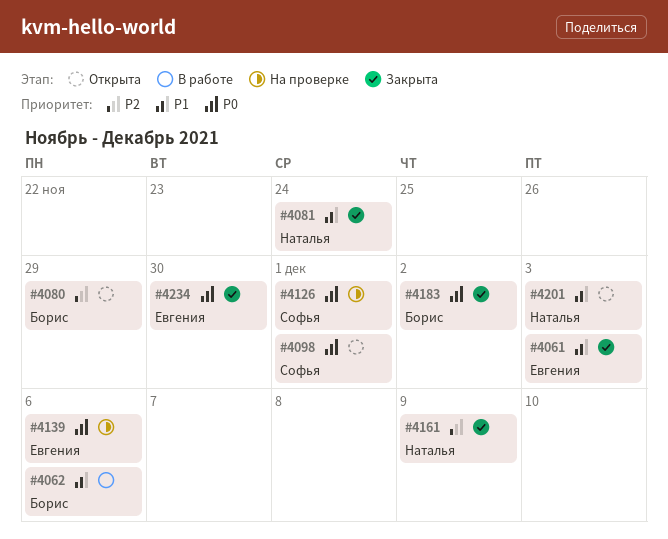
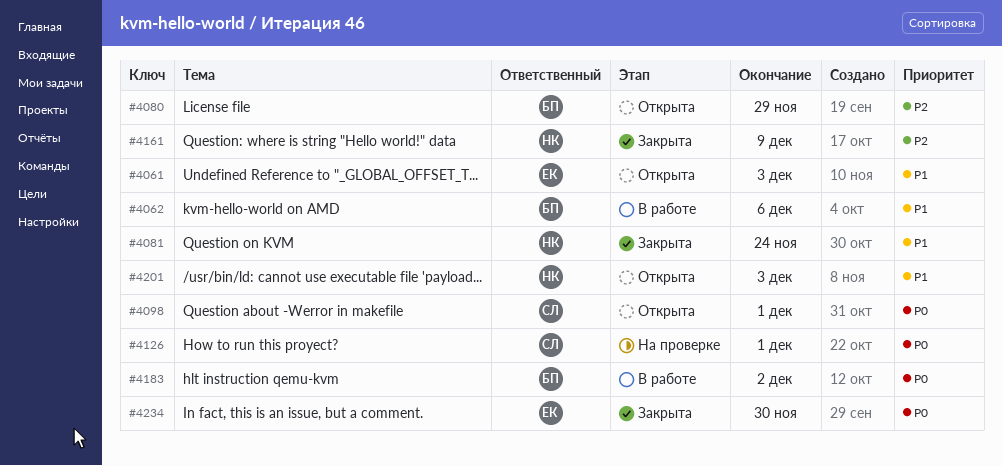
#4061, status: Закрыта -> Открыта
#4139: present -> none
#4183, status: Закрыта -> В работе

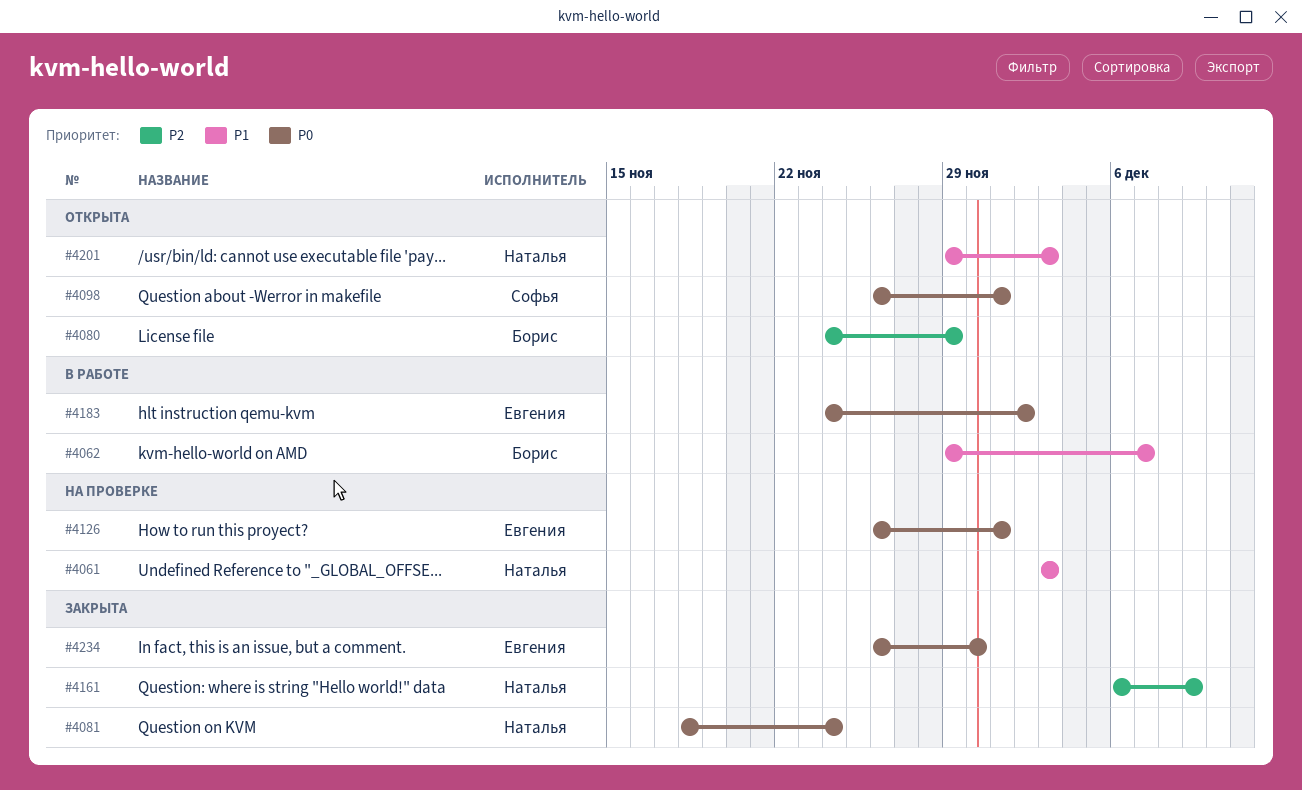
#4061, status: Открыта -> На проверке
#4061, owner: Евгения -> Наталья
#4062, due: Dec 6 -> Dec 7
#4081, priority: P1 -> P0
#4126, owner: Софья -> Евгения
#4183, owner: Борис -> Евгения

